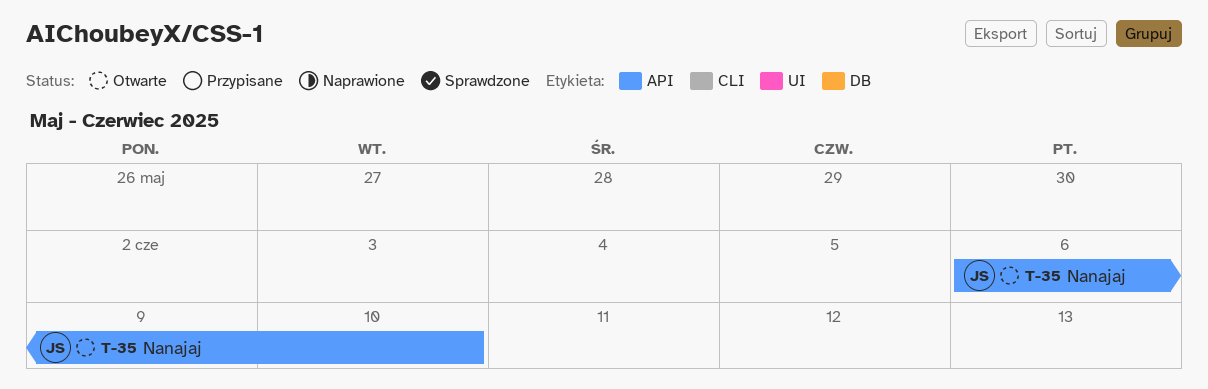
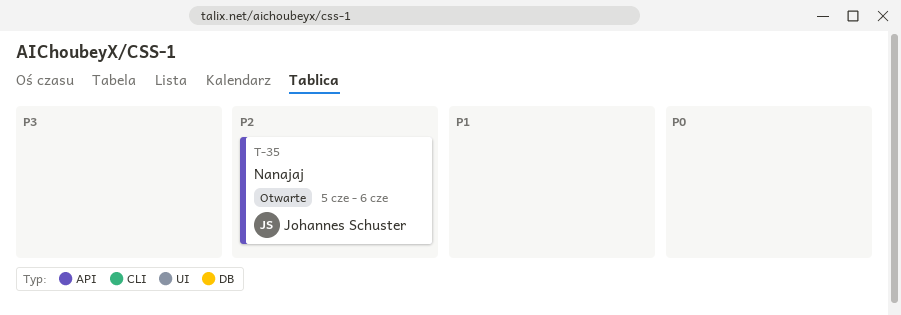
T-35, start: Jun 6 -> Jun 5
T-35, due: Jun 10 -> Jun 6

